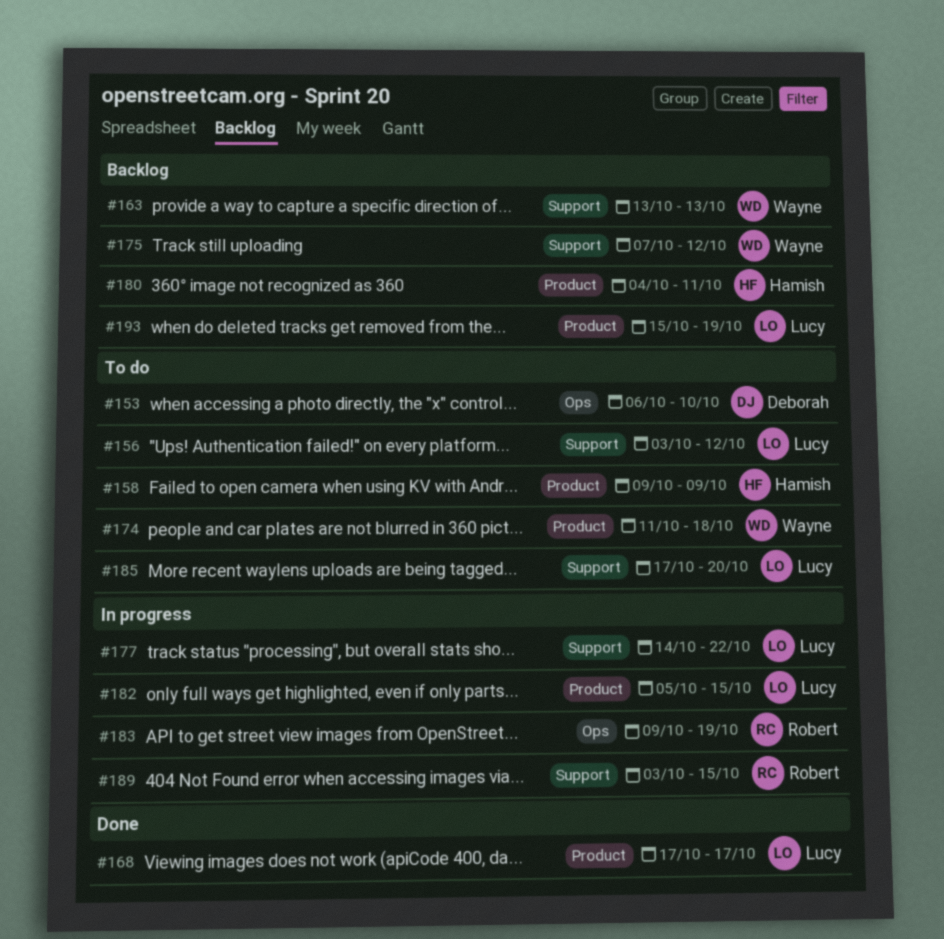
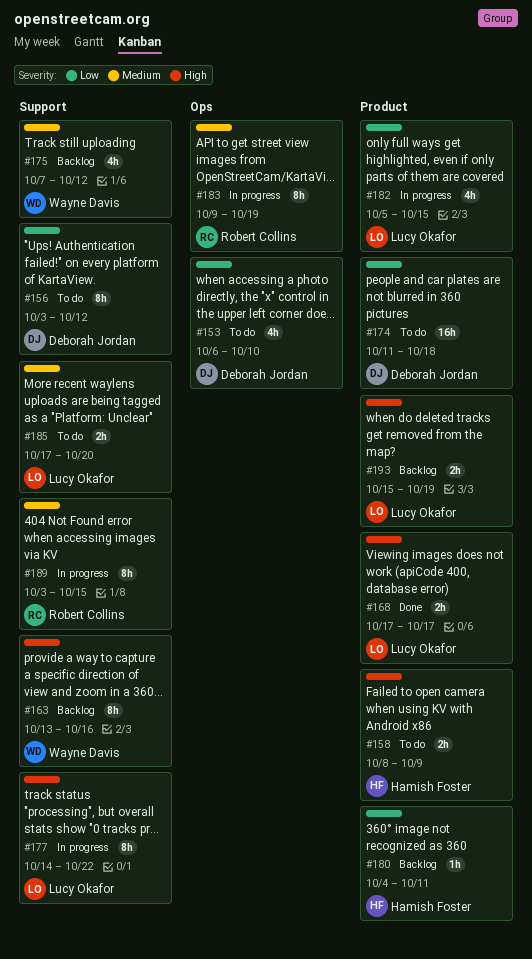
#156, owner: Lucy Okafor -> Deborah Jordan
#158, start: Oct 9 -> Oct 8
#163, due: Oct 13 -> Oct 16
#174, owner: Wayne Davis -> Deborah Jordan

